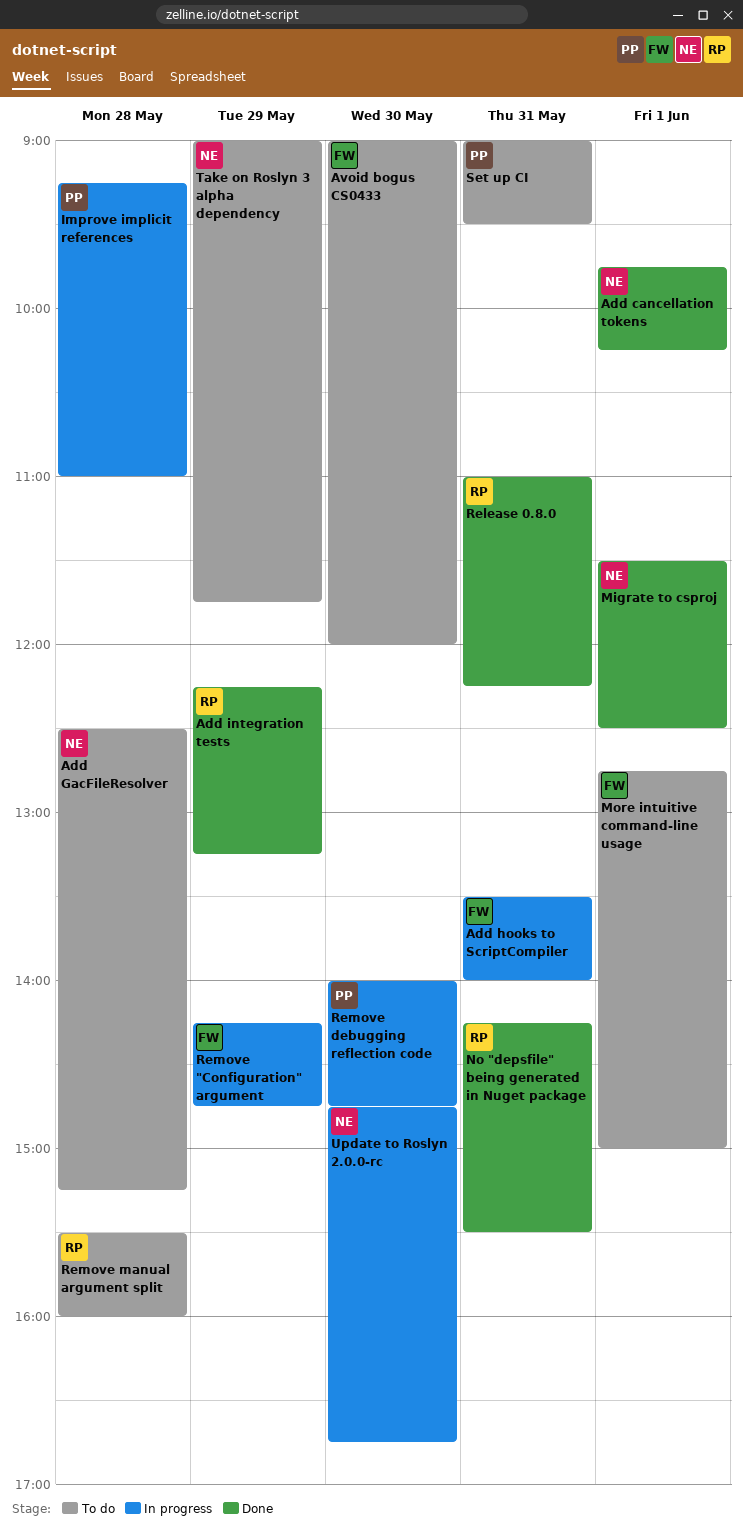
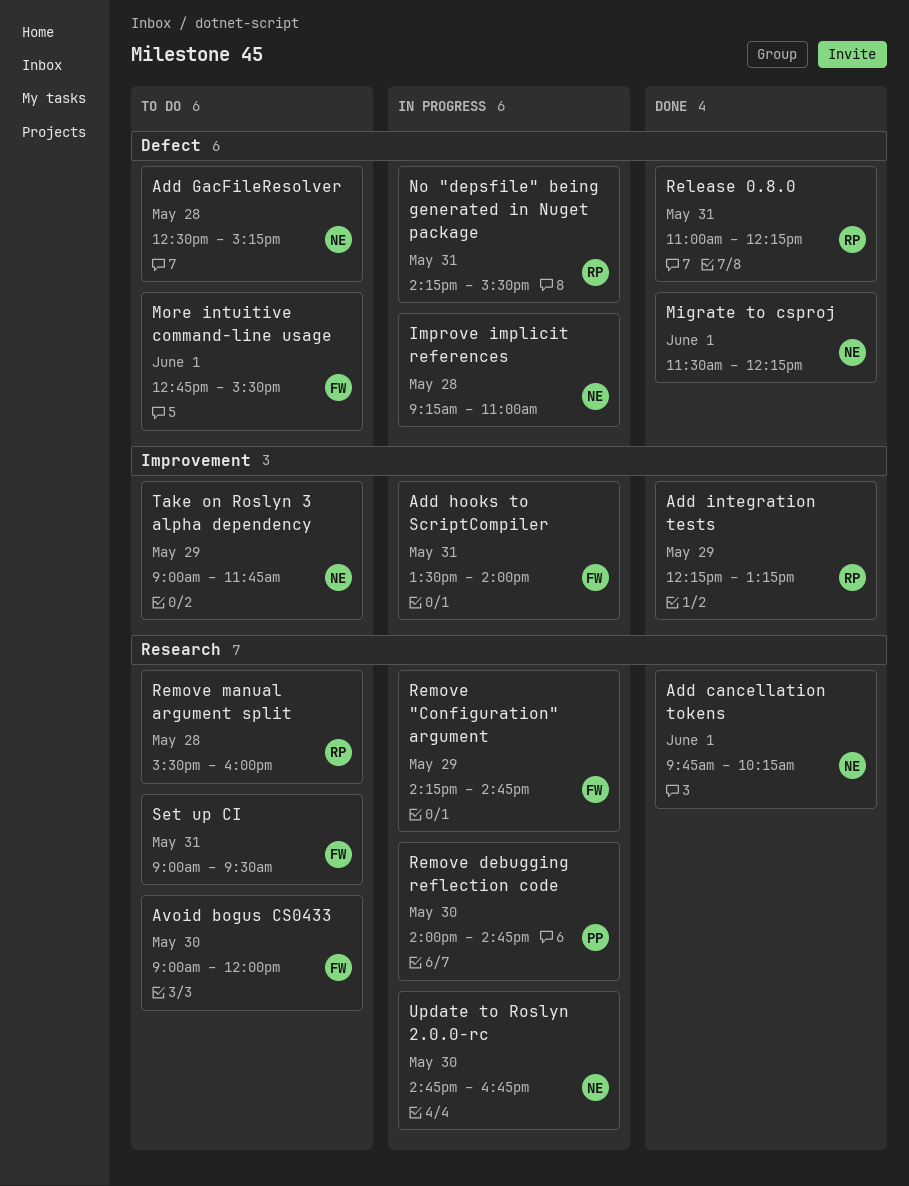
Improve implicit references, owner: PP -> NE
Migrate to csproj, ends: 12:30 -> 12:15
More intuitive command-line usage, ends: 15:00 -> 15:30
No "depsfile" being generated in Nuget package, status: Done -> In progress
Set up CI, owner: PP -> FW

